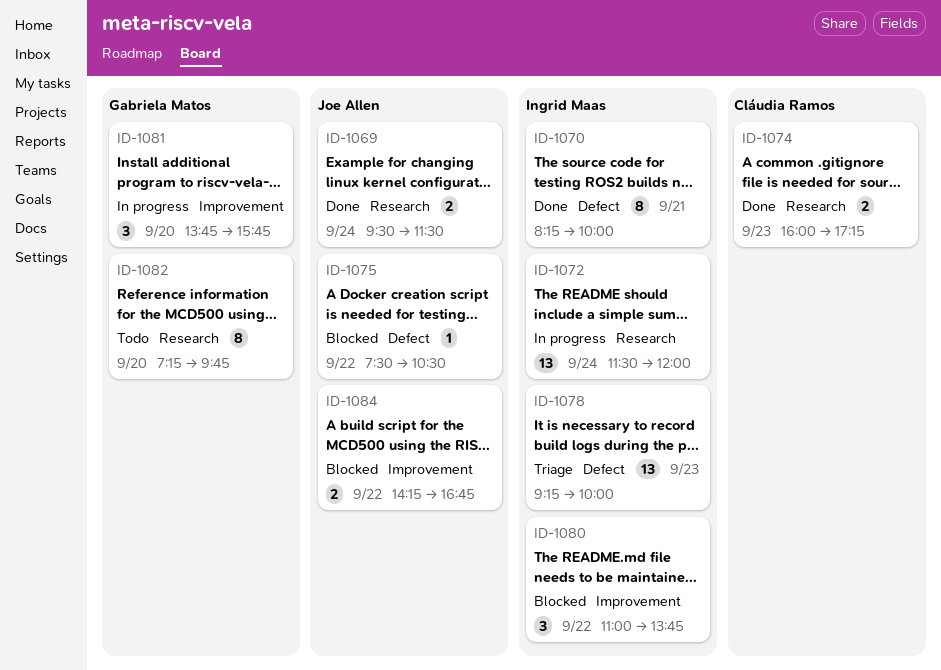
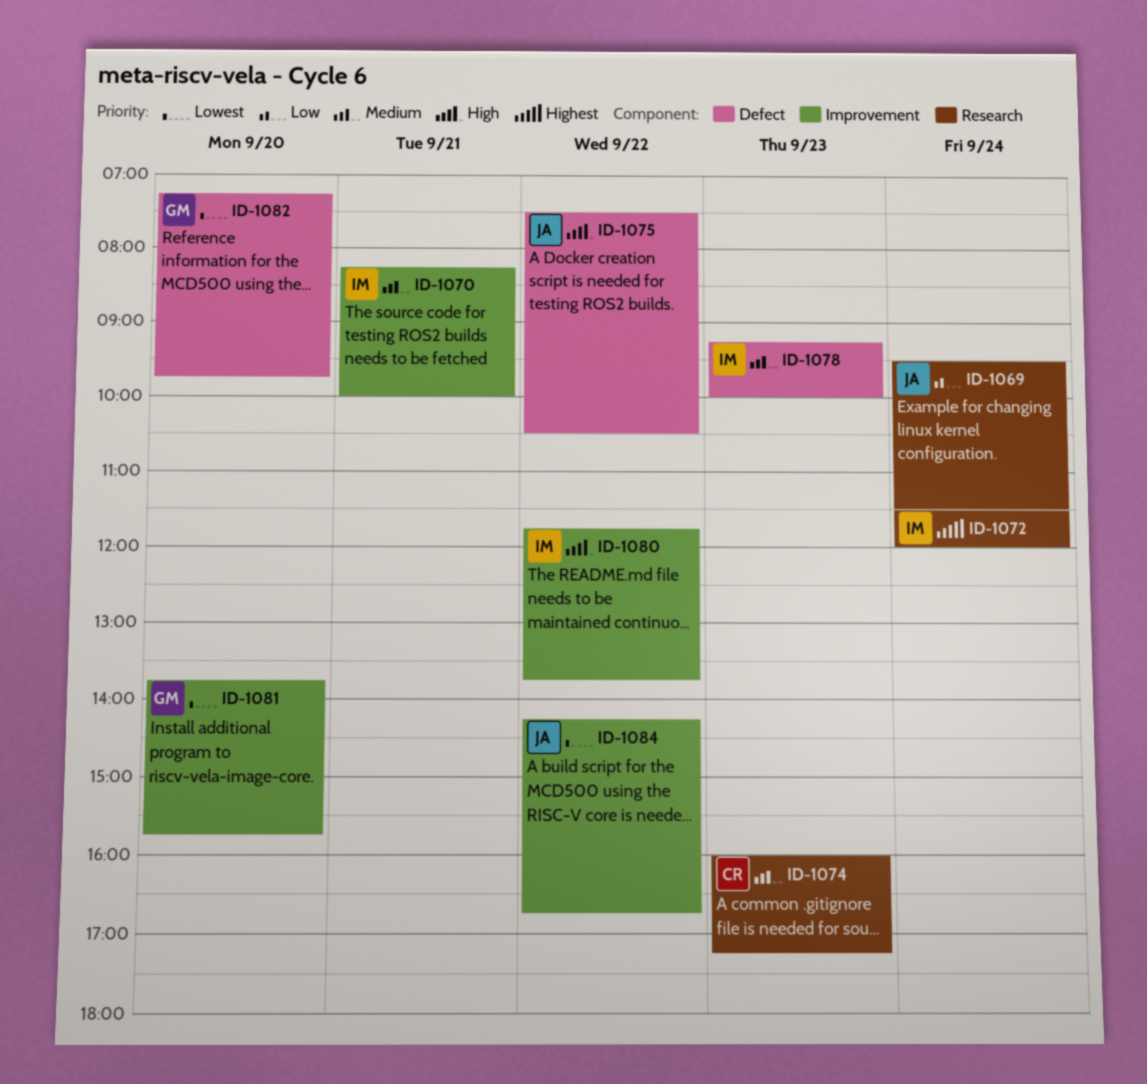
ID-1070, label: Defect -> Improvement
ID-1080, begins: 11:00 -> 11:45
ID-1082, label: Research -> Defect

